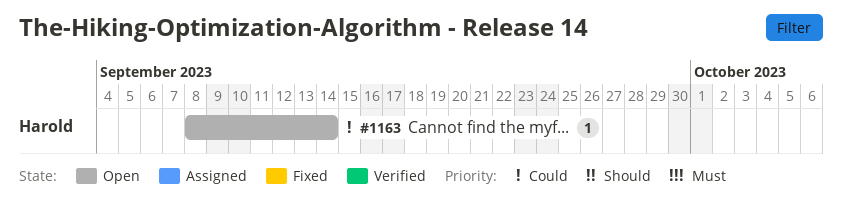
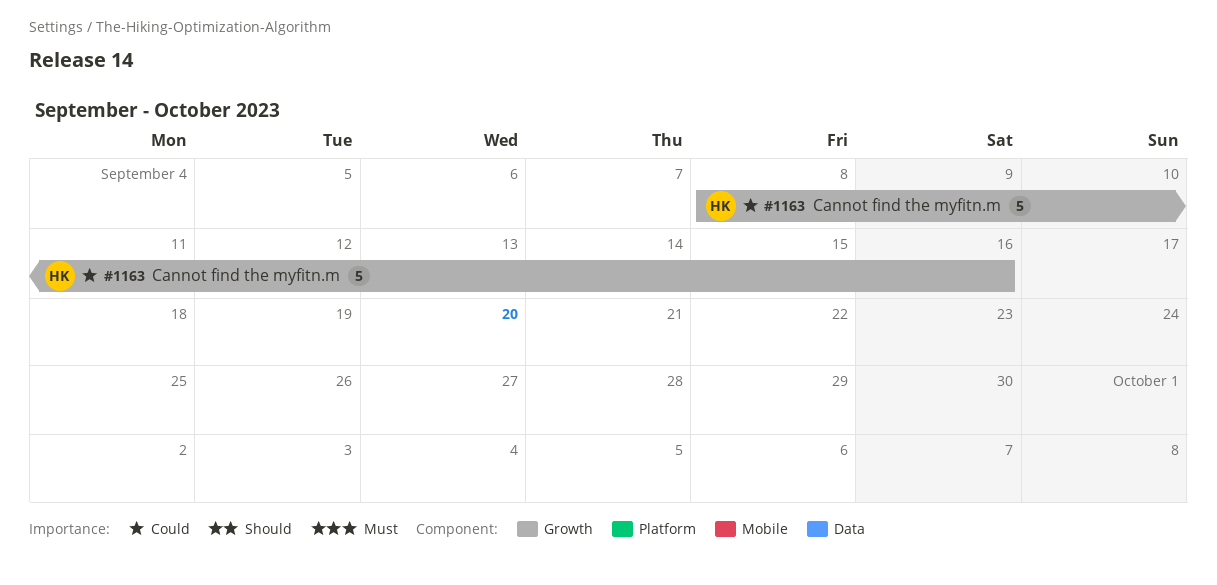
#1163, estimate: 1 -> 5
#1163, due: Sep 14 -> Sep 16

